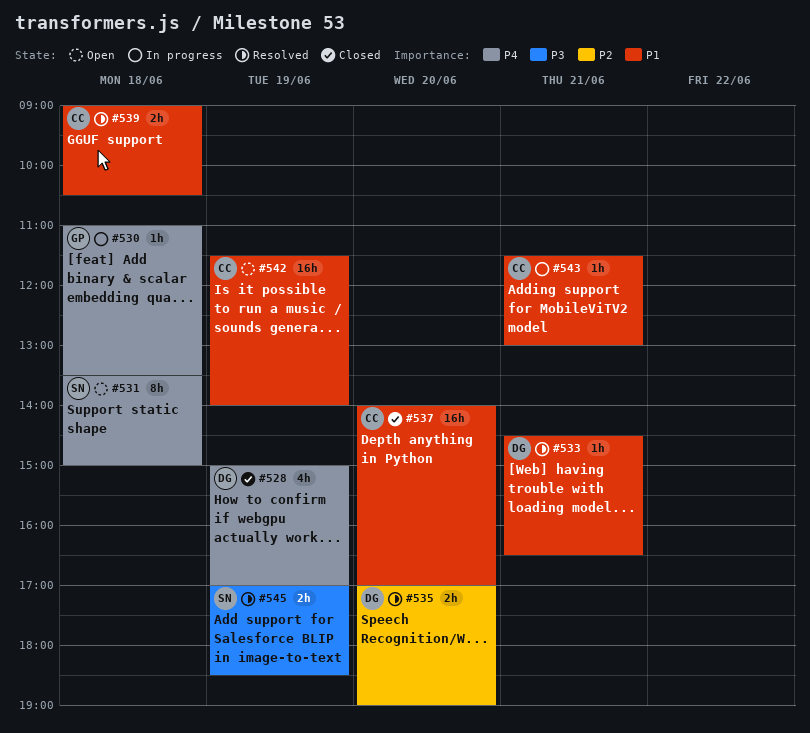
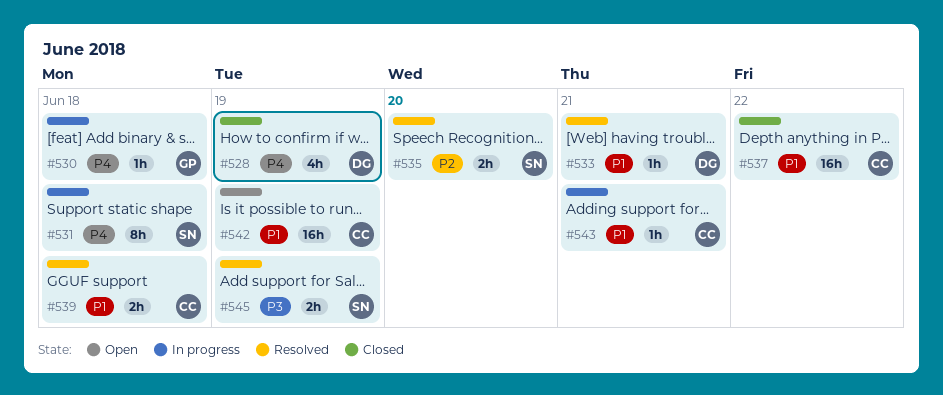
#531, status: Open -> In progress
#535, owner: DG -> SN
#537, day: Jun 20 -> Jun 22

